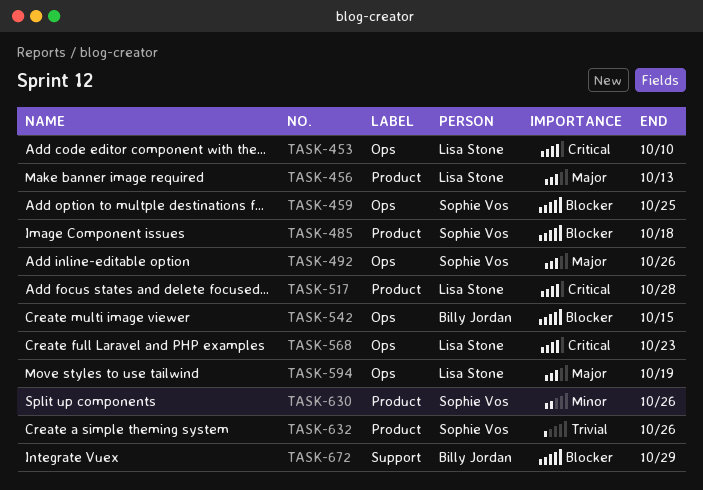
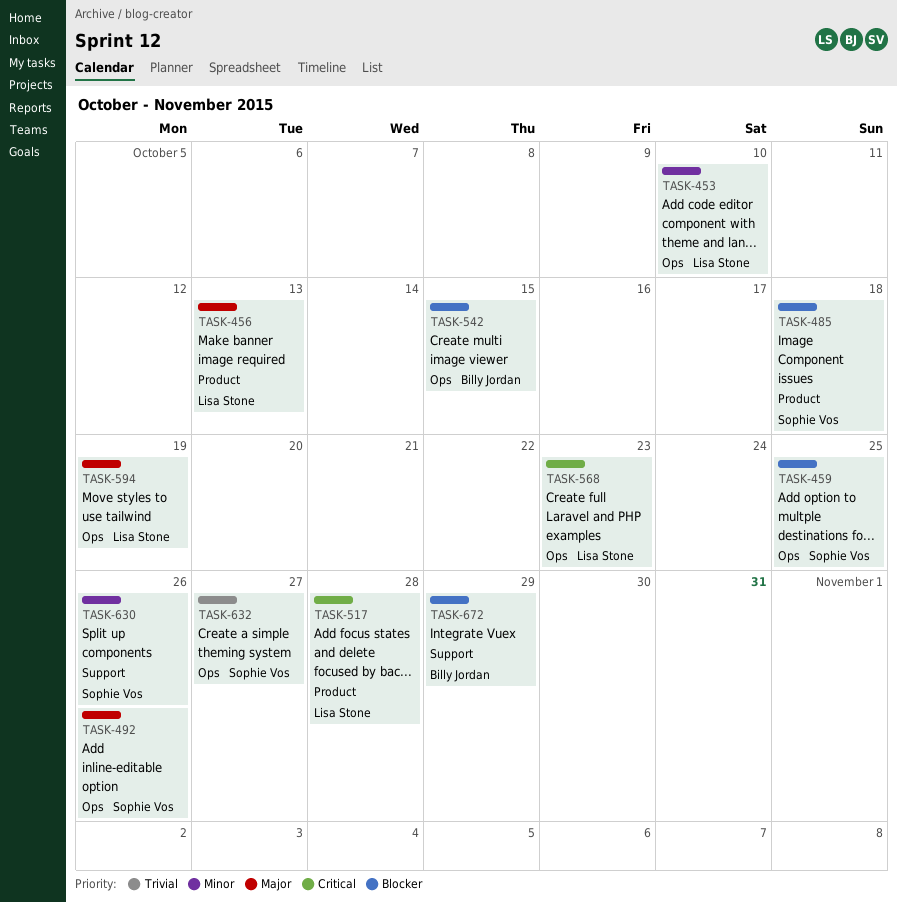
TASK-453, priority: Critical -> Minor
TASK-630, label: Product -> Support
TASK-632, label: Product -> Ops
TASK-632, due: Oct 26 -> Oct 27

